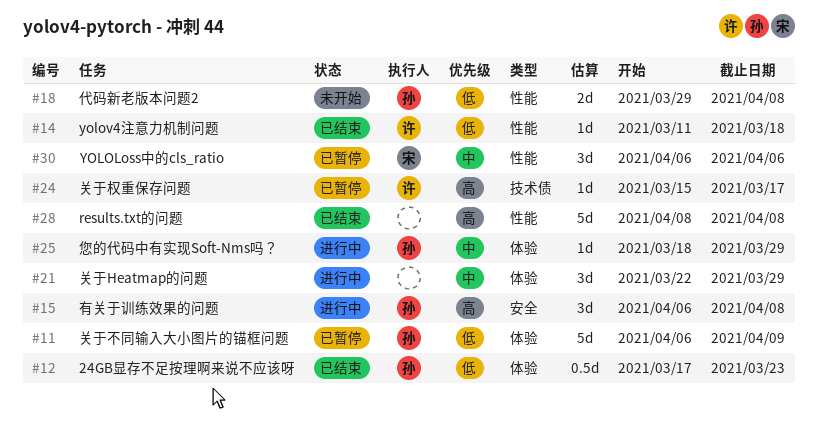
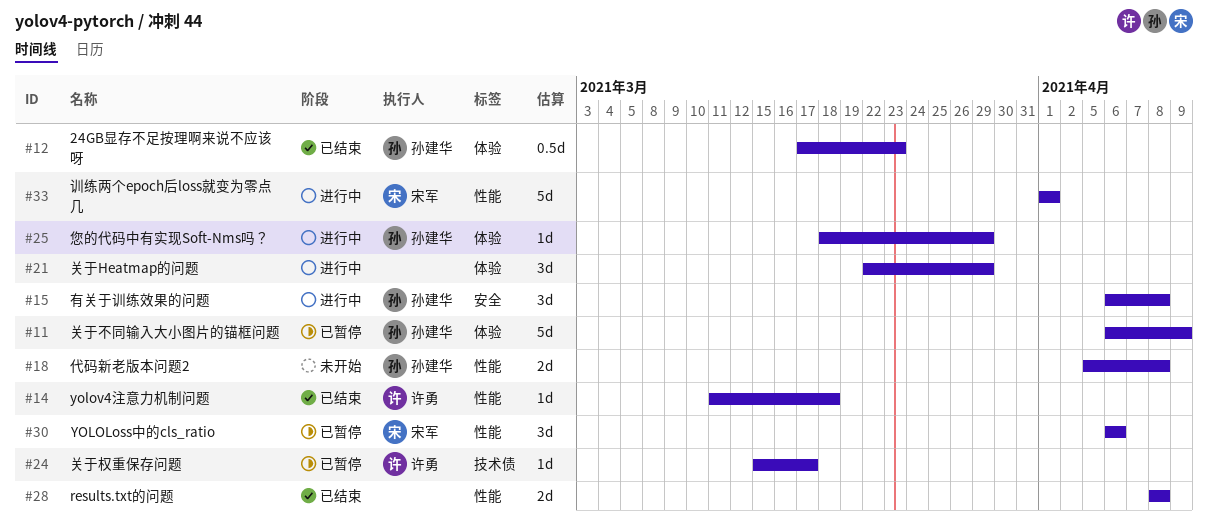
#18, start: Mar 29 -> Apr 5
#28, estimate: 5d -> 2d
#33: none -> present

